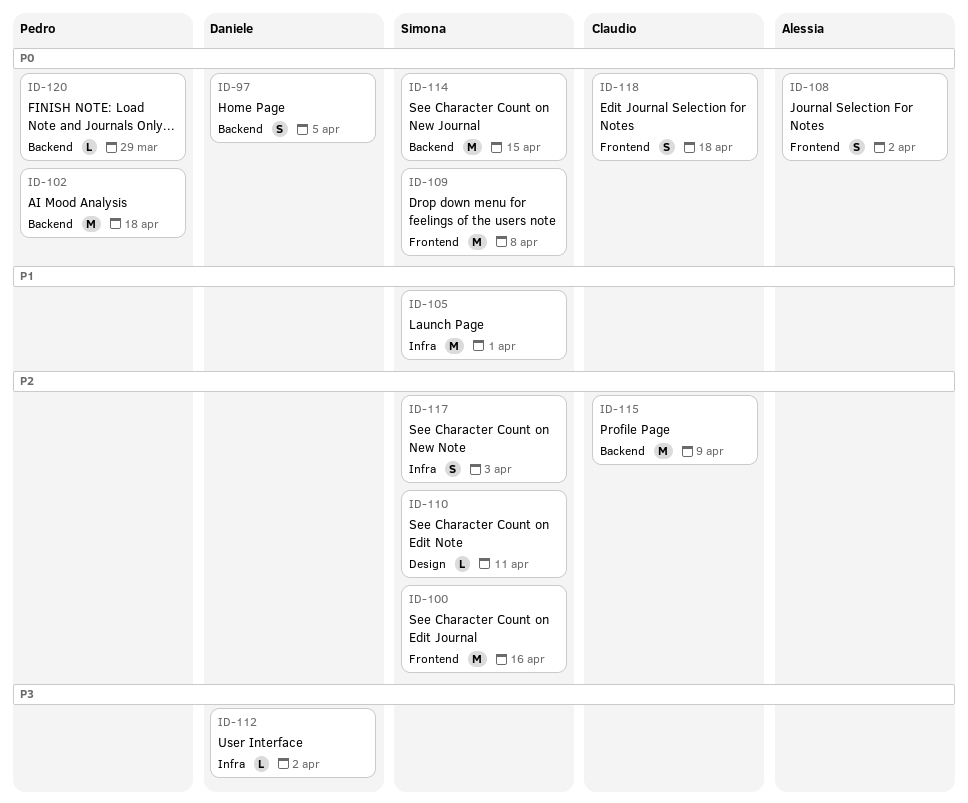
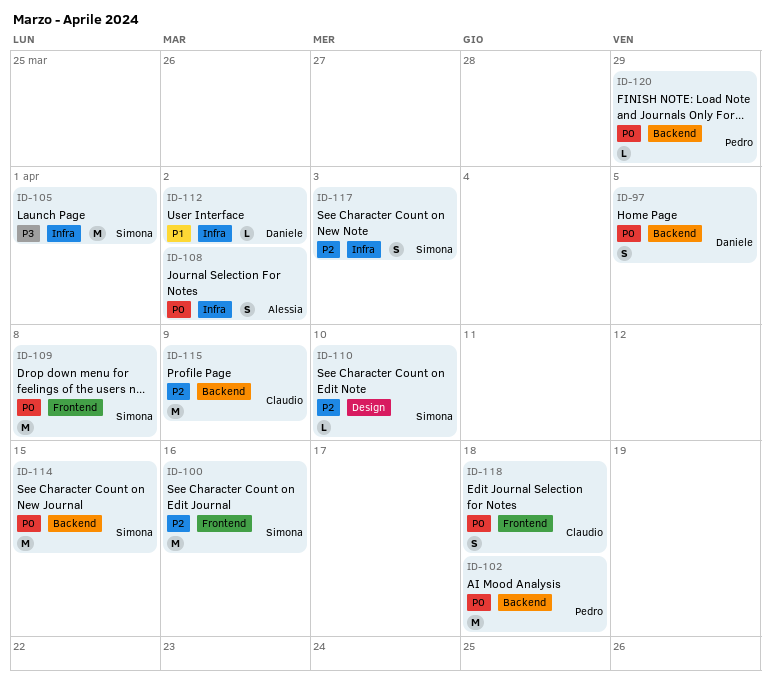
ID-105, priority: P1 -> P3
ID-108, label: Frontend -> Infra
ID-110, due: Apr 11 -> Apr 10
ID-112, priority: P3 -> P1

